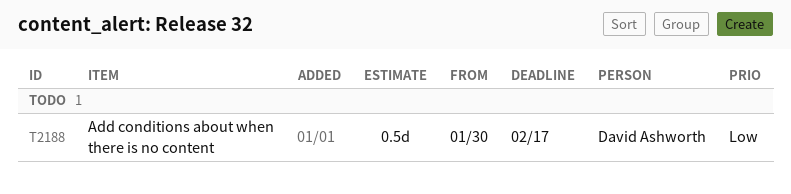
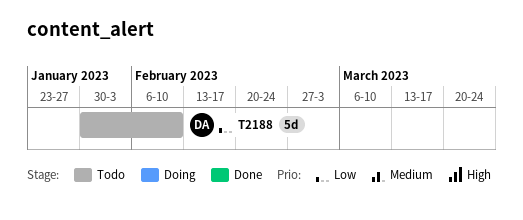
T2188, estimate: 0.5d -> 5d
T2188, due: Feb 17 -> Feb 10

